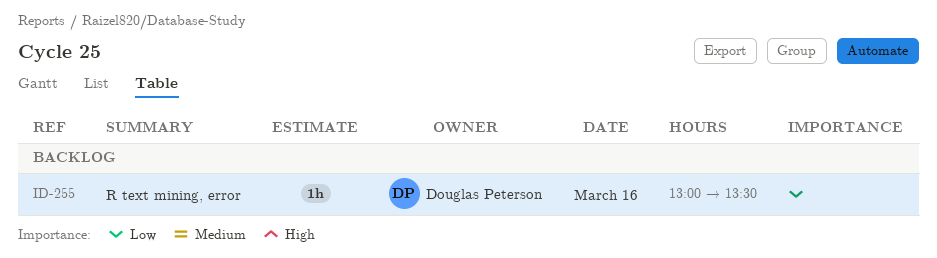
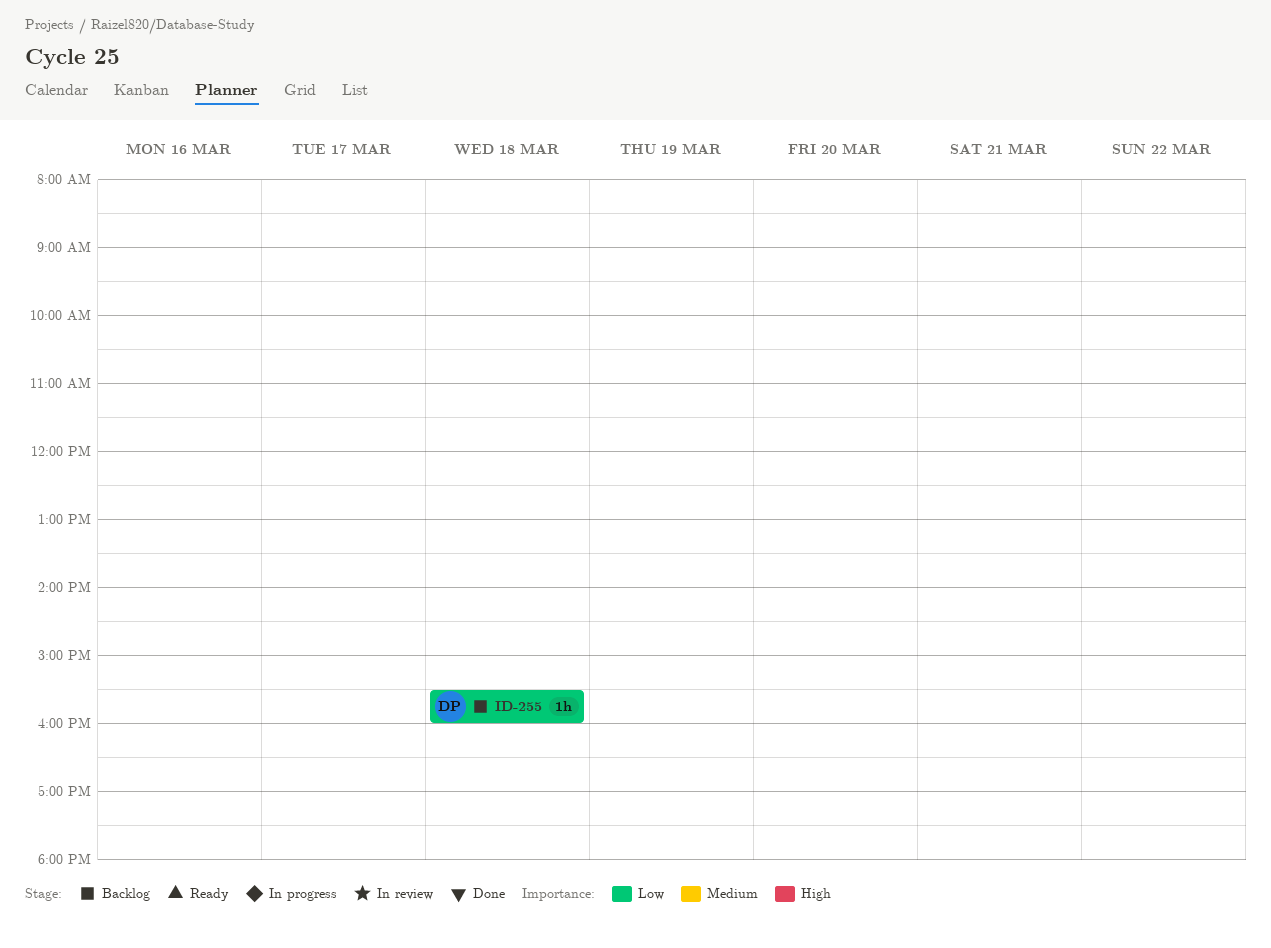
ID-255, day: Mar 16 -> Mar 18
ID-255, begins: 13:00 -> 15:30
ID-255, ends: 13:30 -> 16:00

